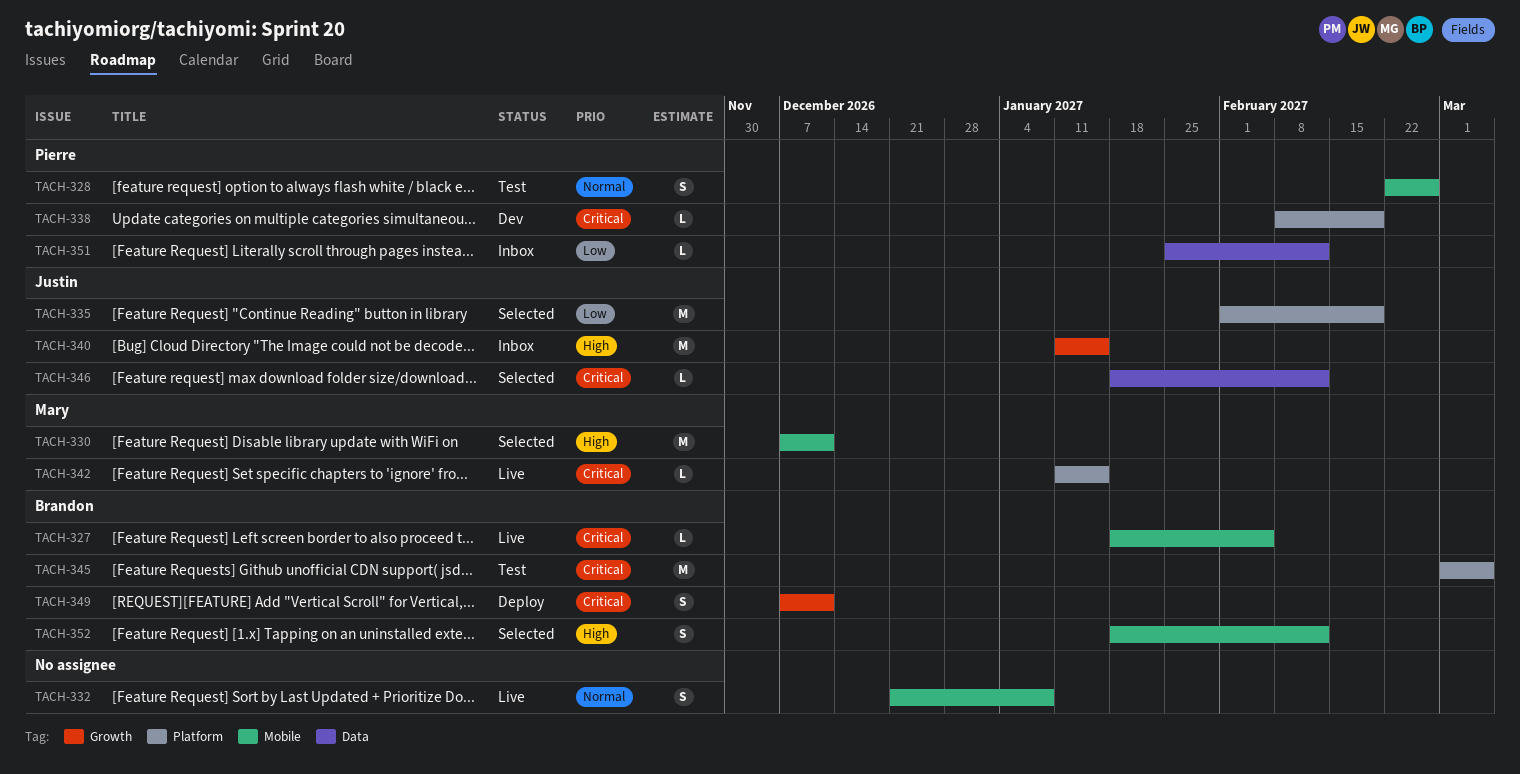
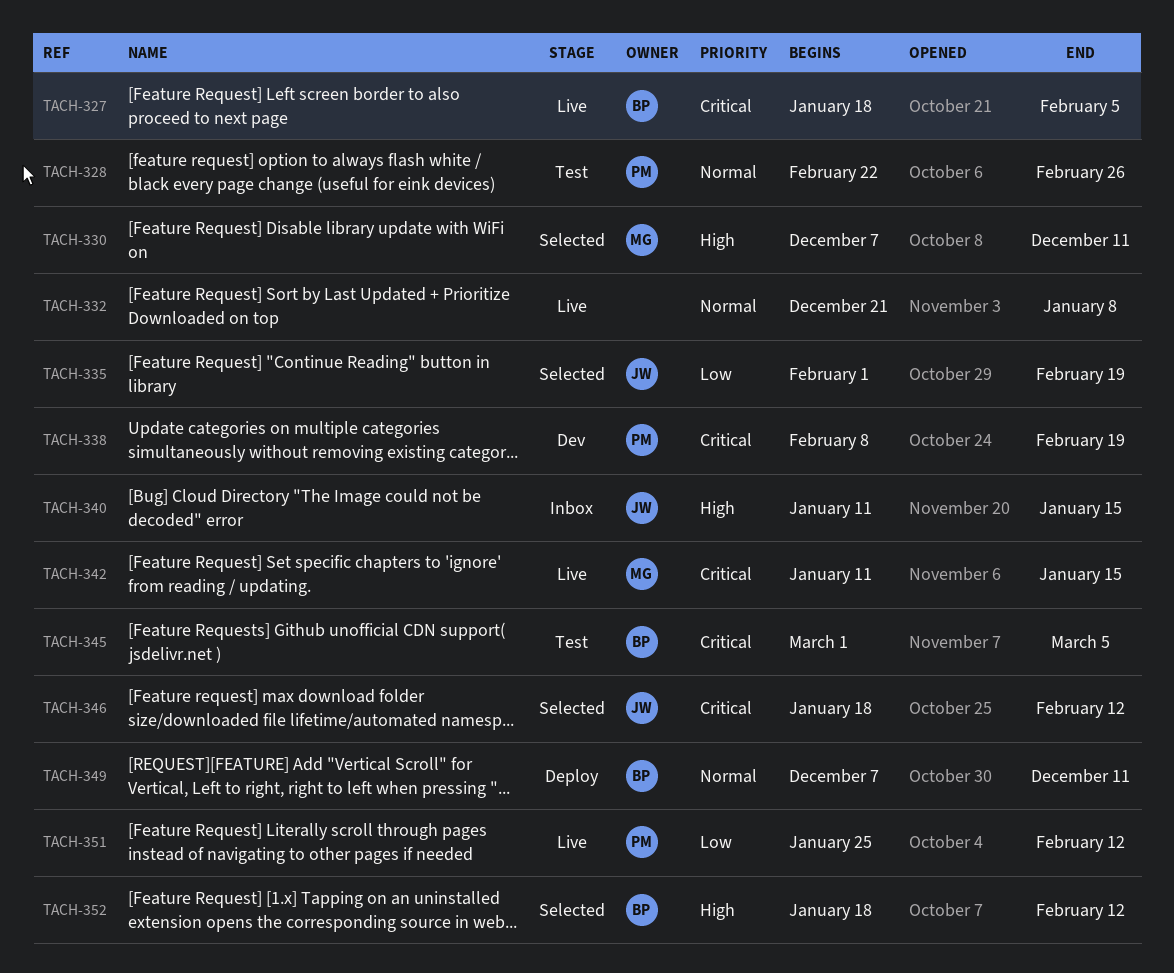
TACH-349, priority: Critical -> Normal
TACH-351, status: Inbox -> Live

